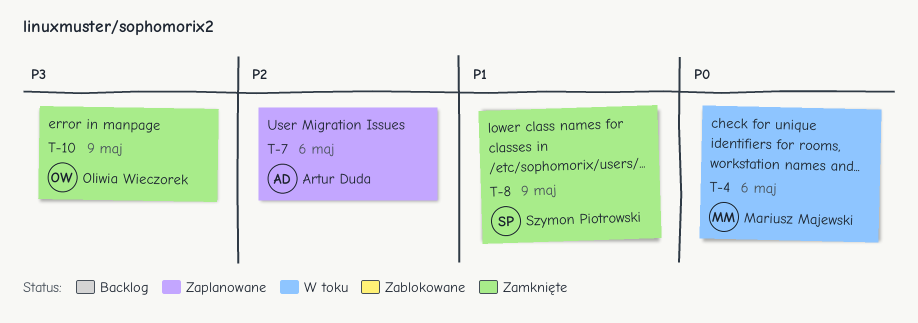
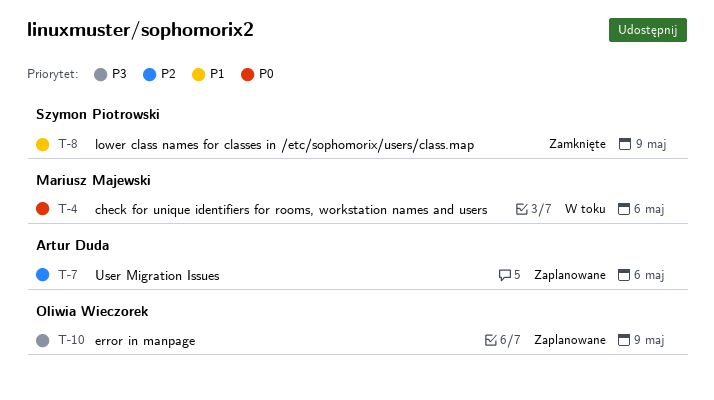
T-10, status: Zamknięte -> Zaplanowane

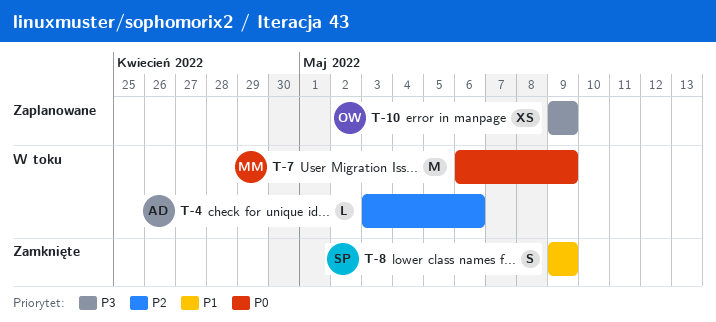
T-4, owner: Mariusz Majewski -> Artur Duda
T-4, priority: P0 -> P2
T-7, status: Zaplanowane -> W toku
T-7, owner: Artur Duda -> Mariusz Majewski
T-7, priority: P2 -> P0
T-7, due: May 6 -> May 9

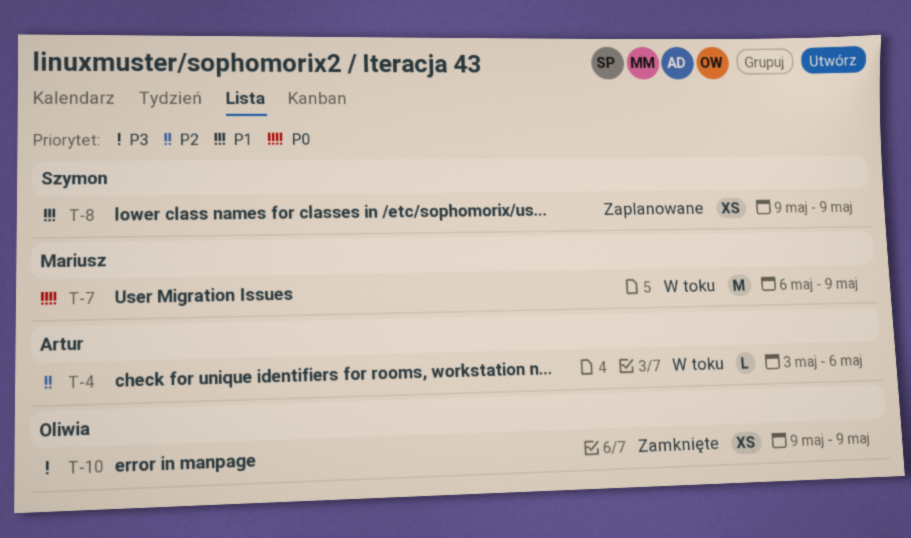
T-8, status: Zamknięte -> Zaplanowane
T-8, estimate: S -> XS
T-10, status: Zaplanowane -> Zamknięte

